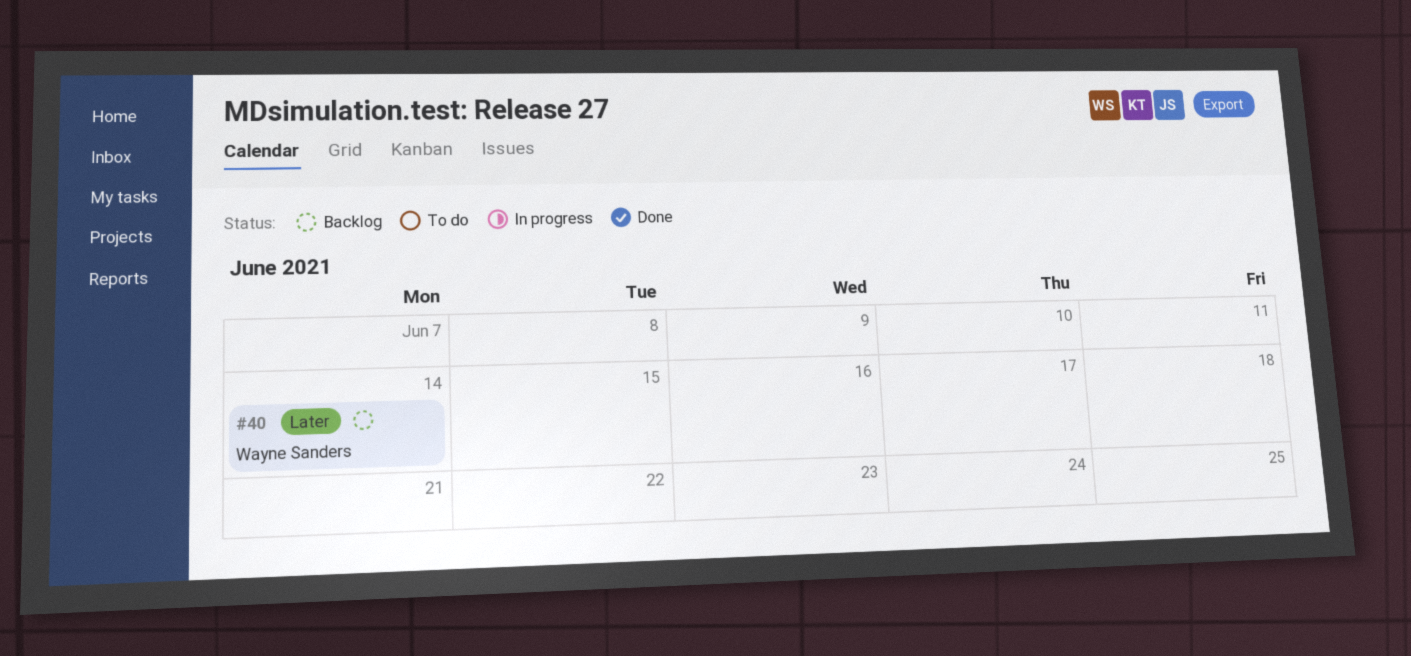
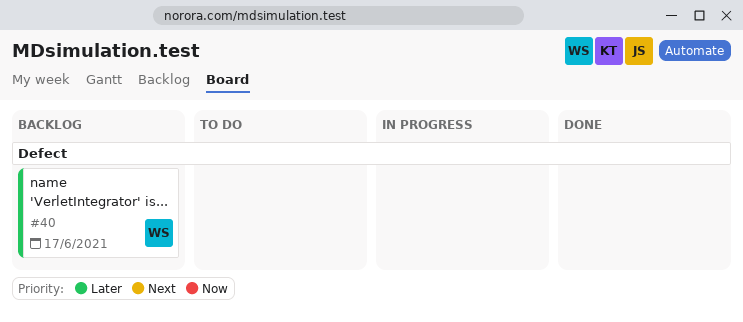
#40, due: Jun 14 -> Jun 17

